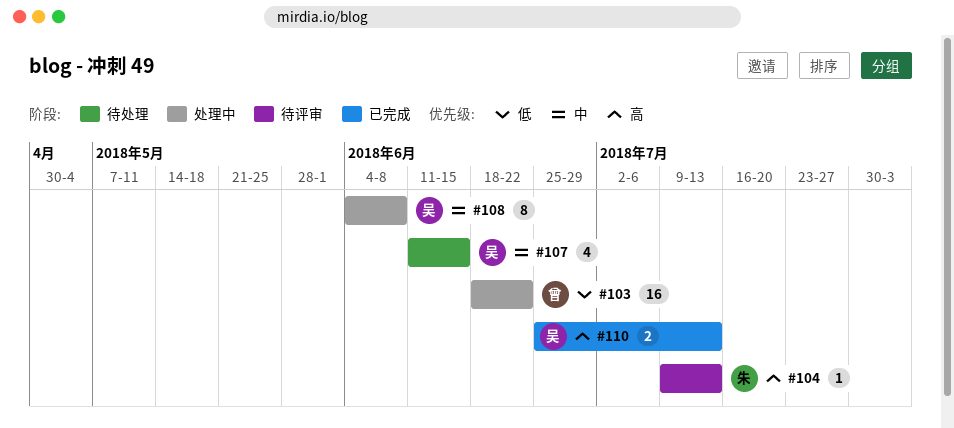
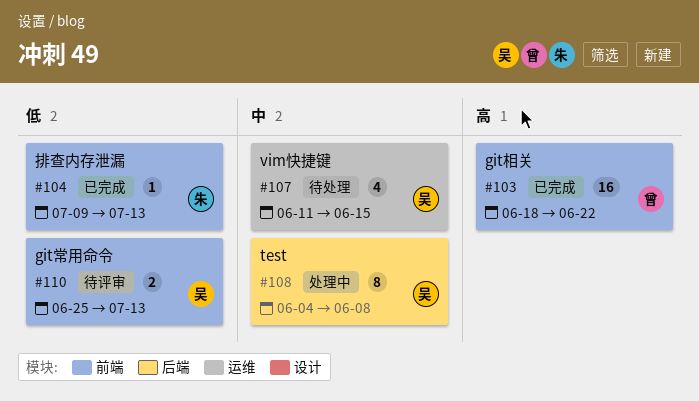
#103, status: 处理中 -> 已完成
#103, priority: 低 -> 高
#104, status: 待评审 -> 已完成
#104, priority: 高 -> 低
#110, status: 已完成 -> 待评审
#110, priority: 高 -> 低

